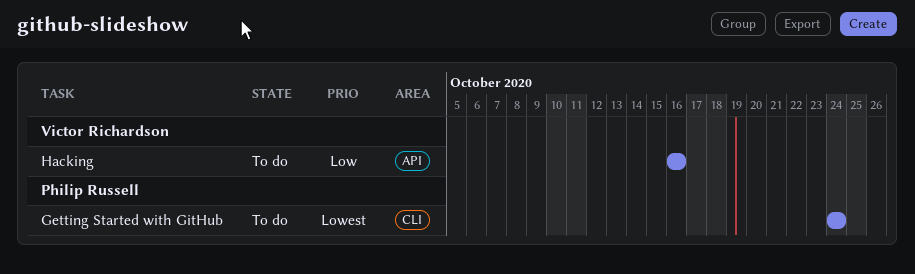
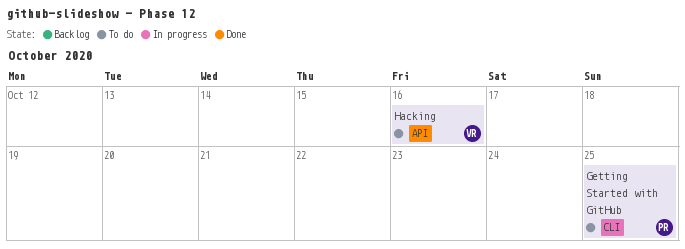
Getting Started with GitHub, due: Oct 24 -> Oct 25

